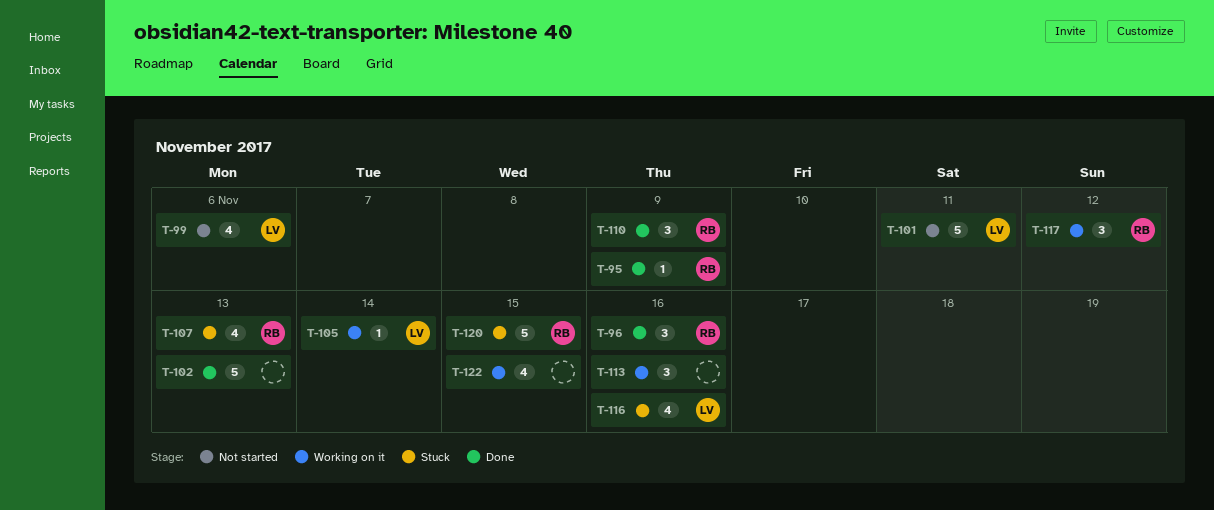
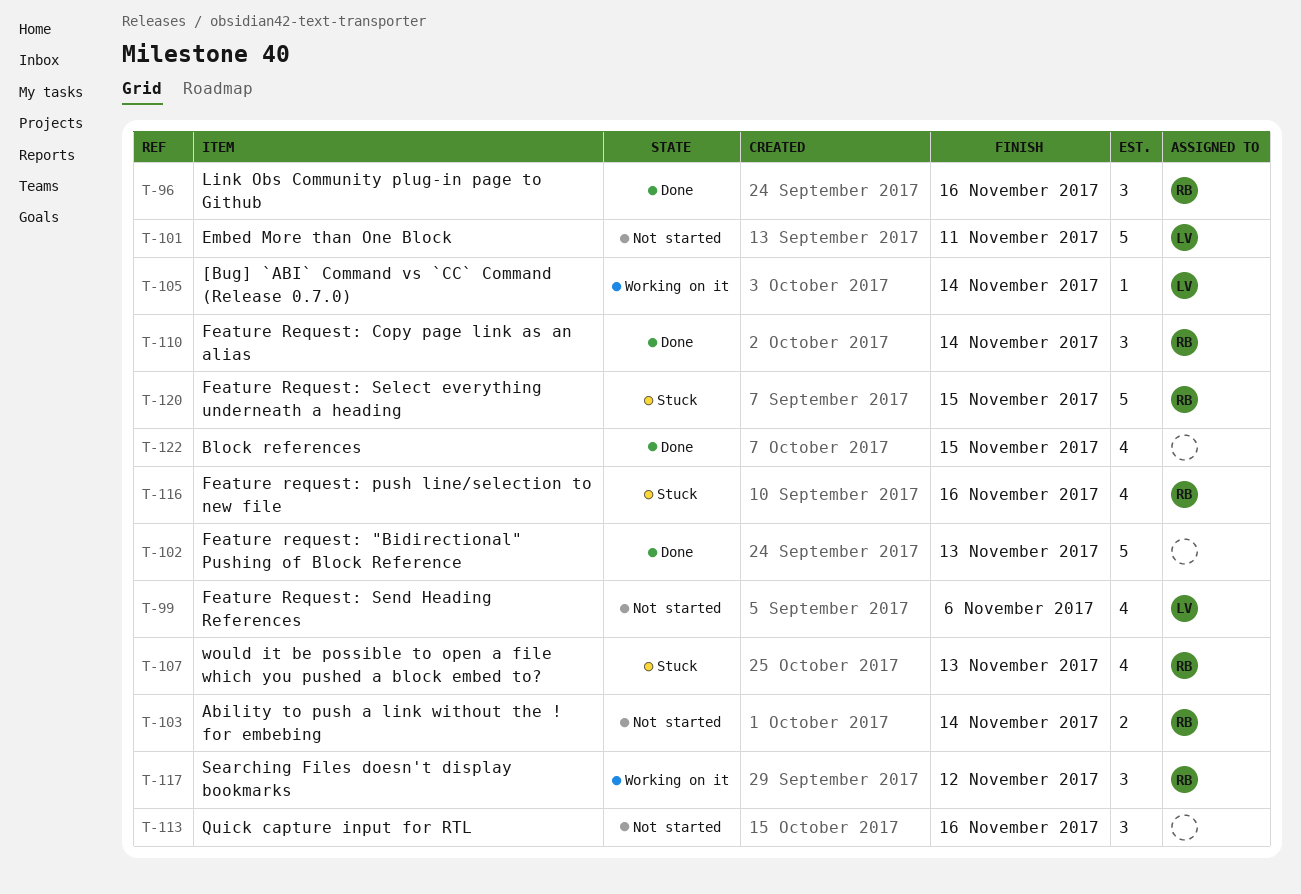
T-95: present -> none
T-103: none -> present
T-110, due: Nov 9 -> Nov 14
T-113, status: Working on it -> Not started
T-116, owner: LV -> RB
T-122, status: Working on it -> Done

